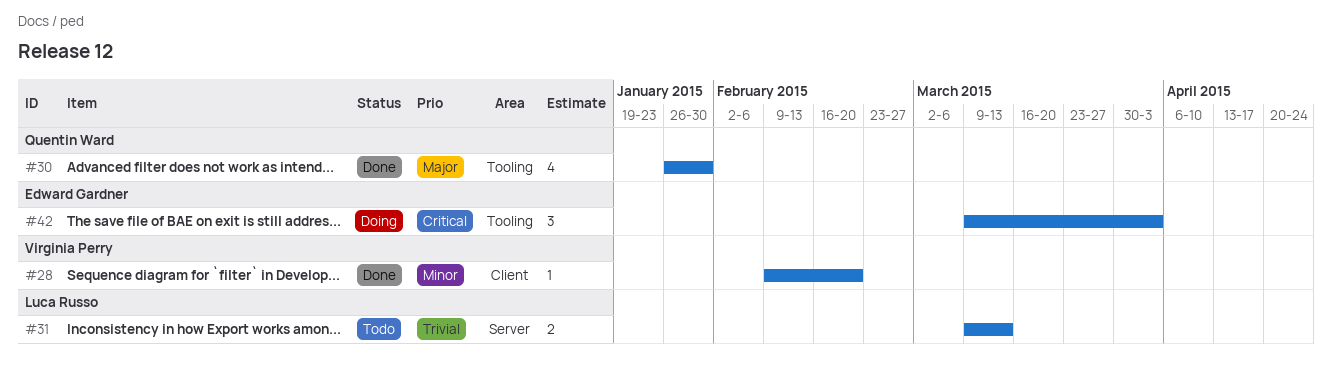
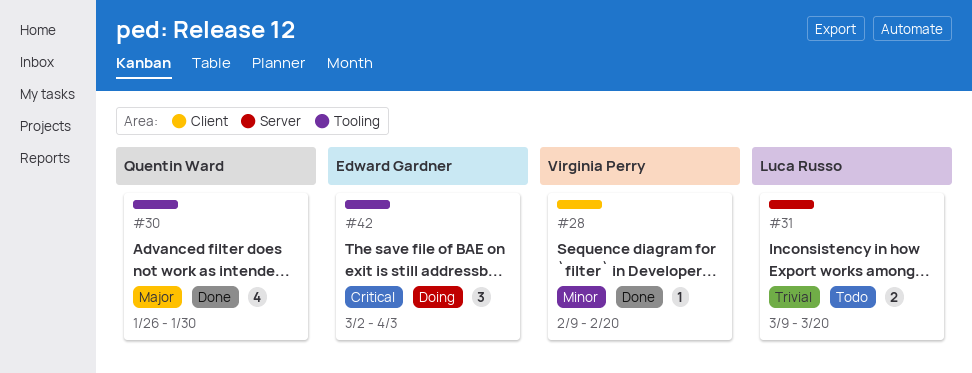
#31, due: Mar 13 -> Mar 20
#42, start: Mar 9 -> Mar 2

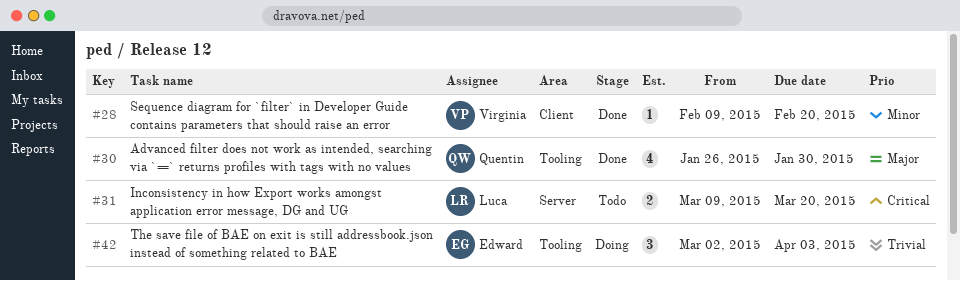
#31, priority: Trivial -> Critical
#42, priority: Critical -> Trivial

